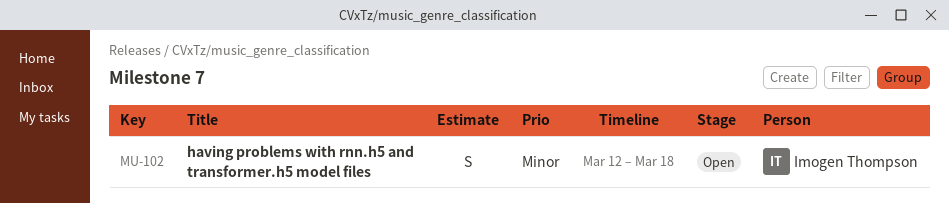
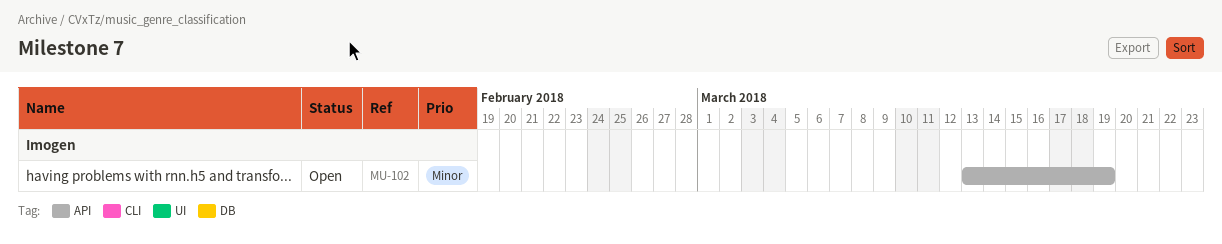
MU-102, start: Mar 12 -> Mar 13
MU-102, due: Mar 18 -> Mar 19

